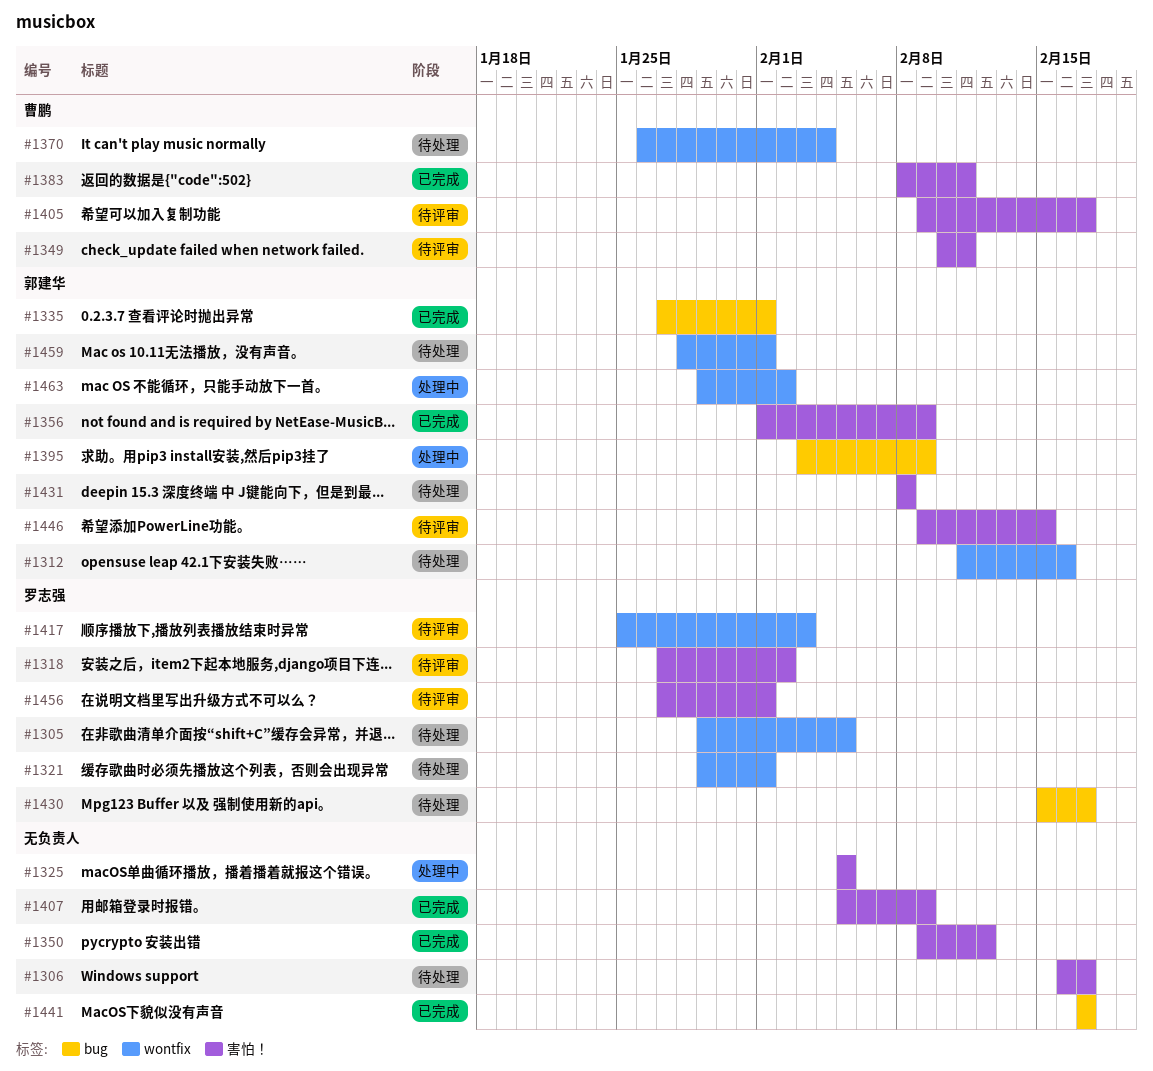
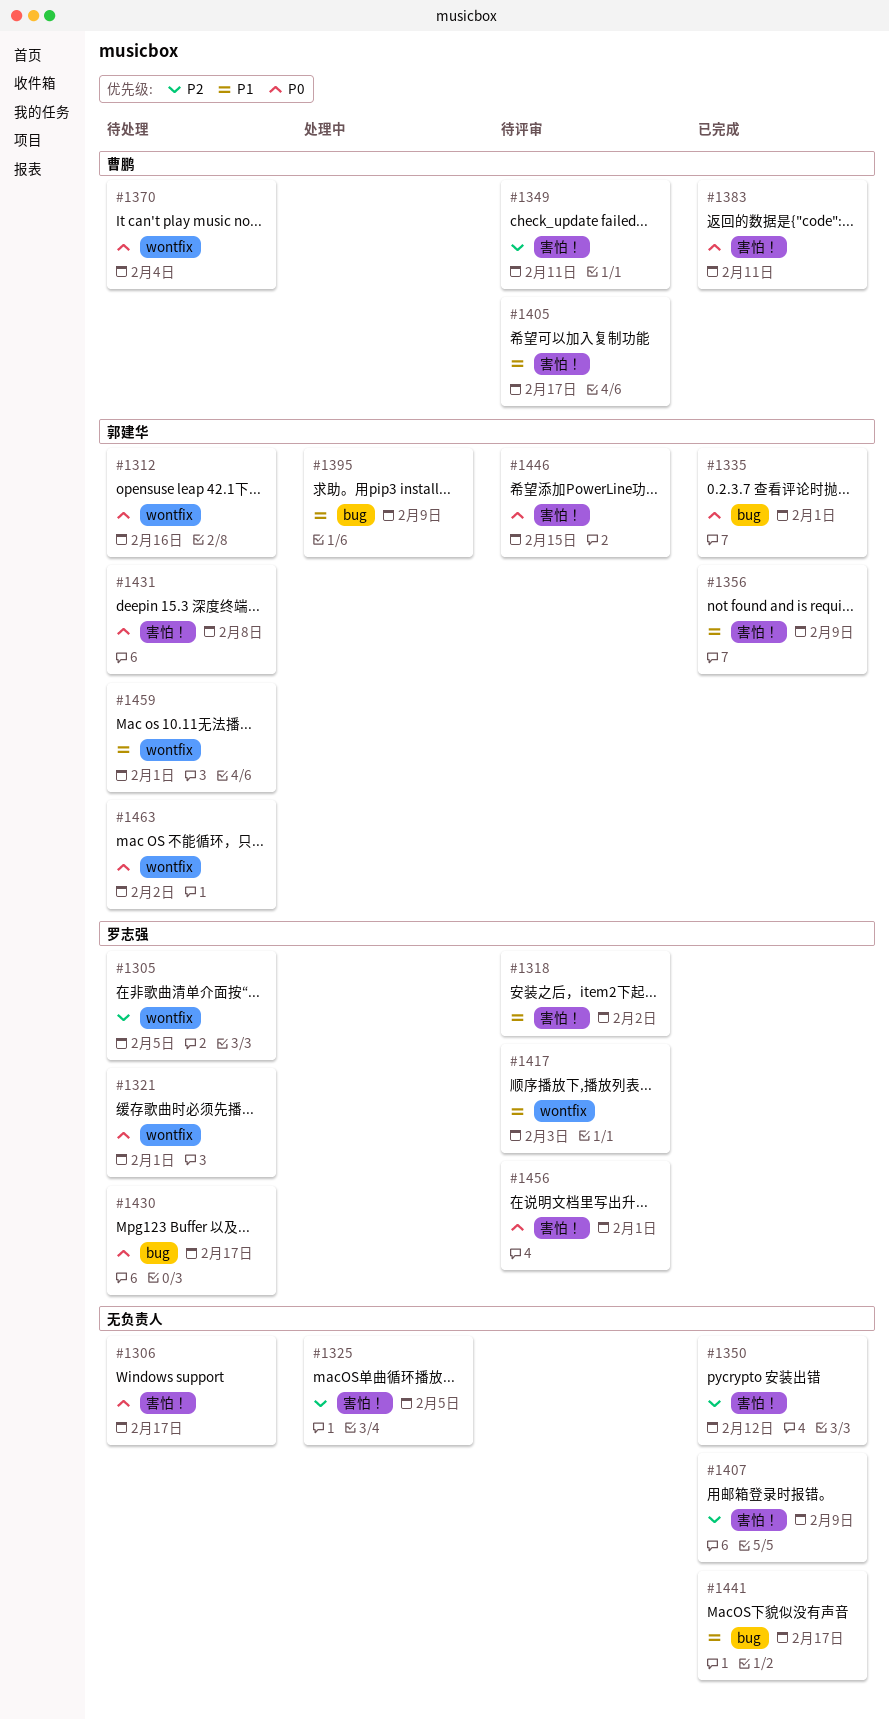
#1463, status: 处理中 -> 待处理

